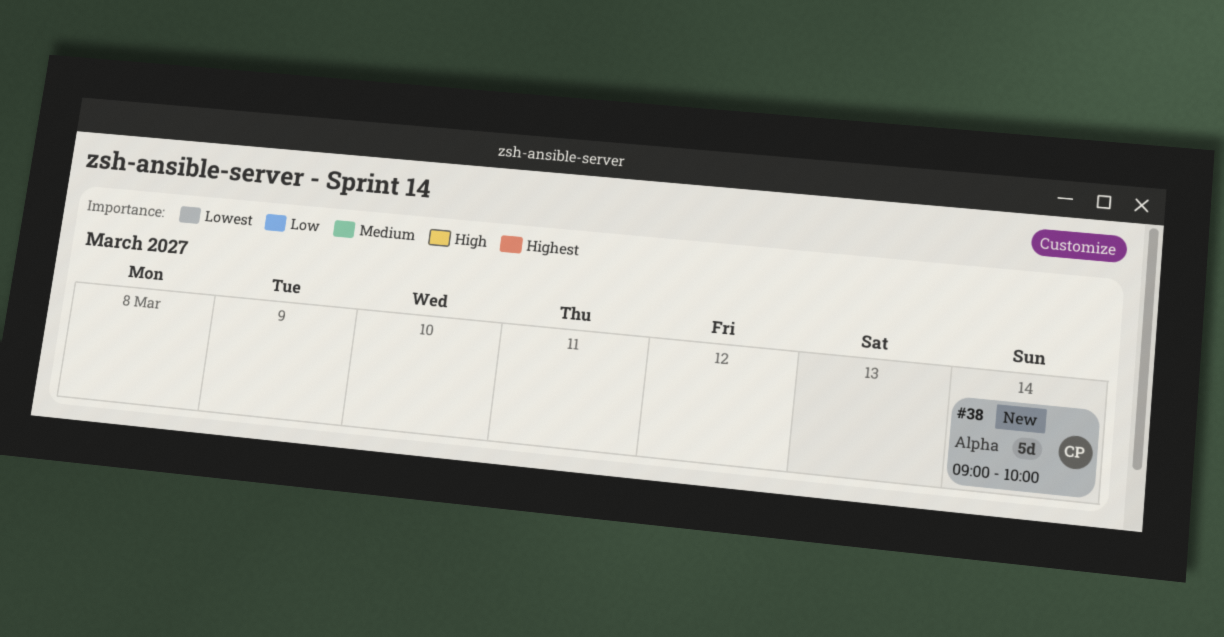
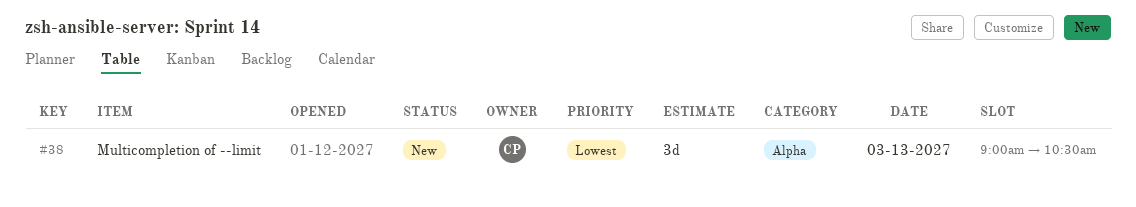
#38, estimate: 5d -> 3d
#38, day: Mar 14 -> Mar 13
#38, ends: 10:00 -> 10:30

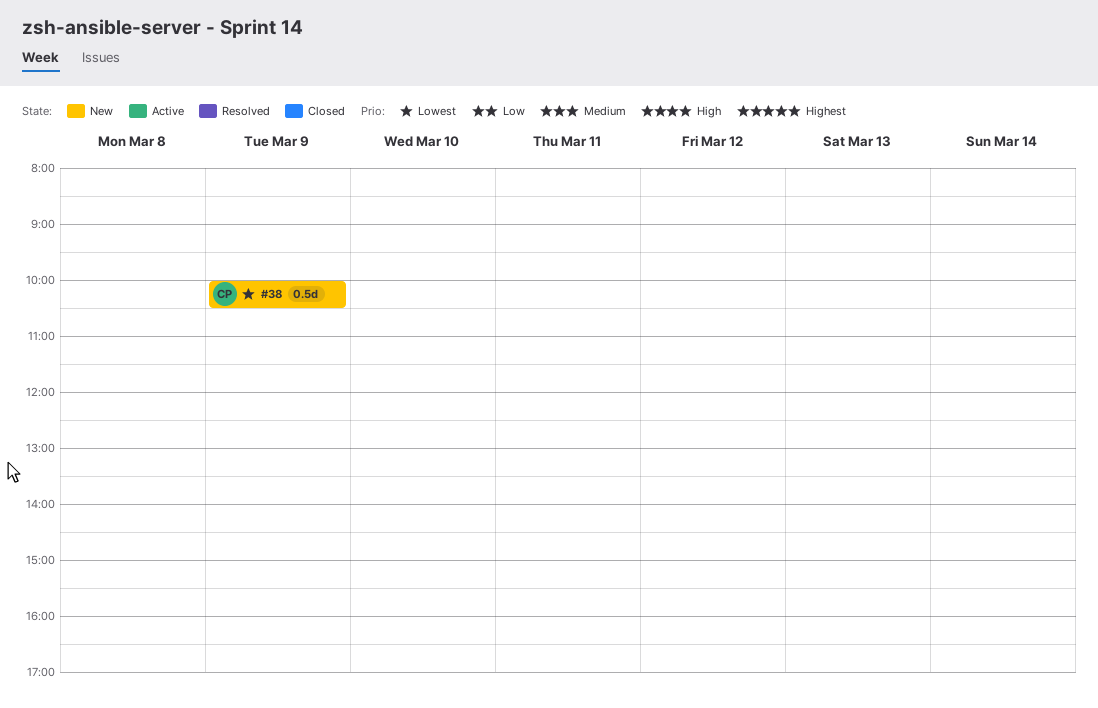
#38, estimate: 3d -> 0.5d
#38, day: Mar 13 -> Mar 9
#38, begins: 09:00 -> 10:00

